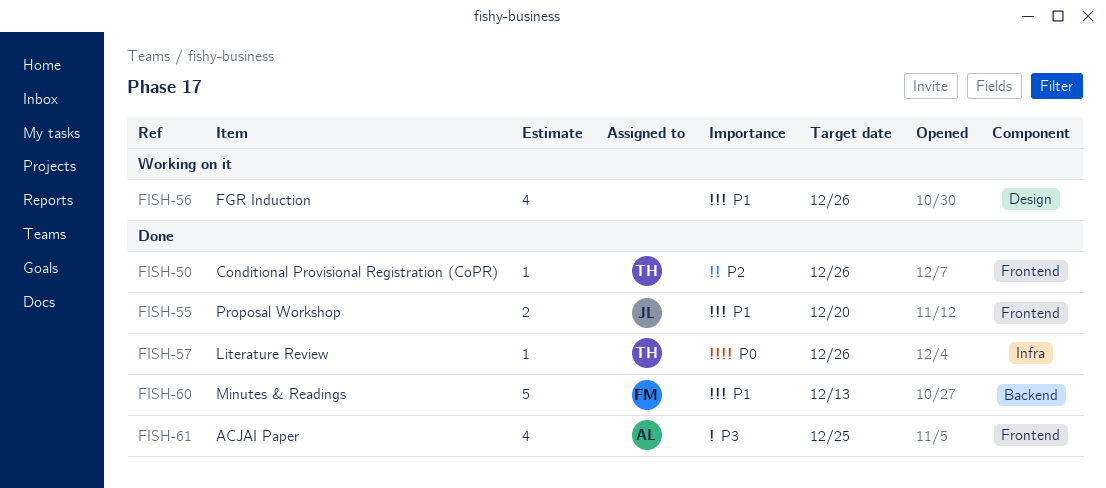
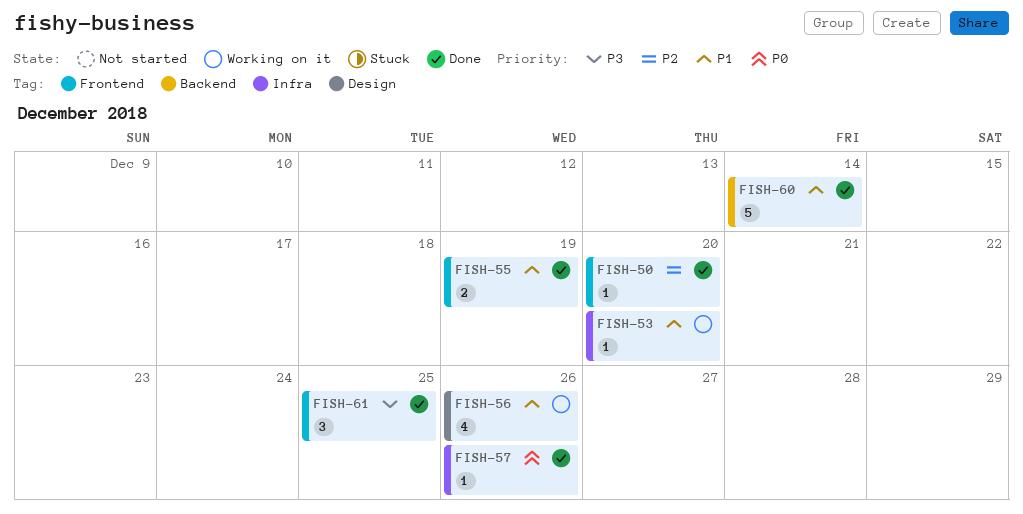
FISH-50, due: Dec 26 -> Dec 20
FISH-53: none -> present
FISH-55, due: Dec 20 -> Dec 19
FISH-60, due: Dec 13 -> Dec 14
FISH-61, estimate: 4 -> 3

